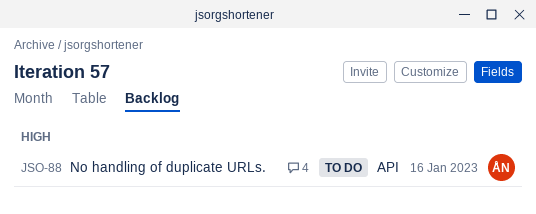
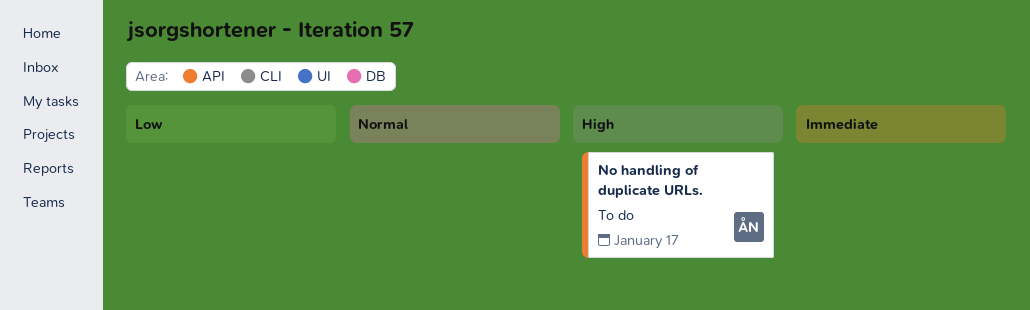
No handling of duplicate URLs., due: Jan 16 -> Jan 17

